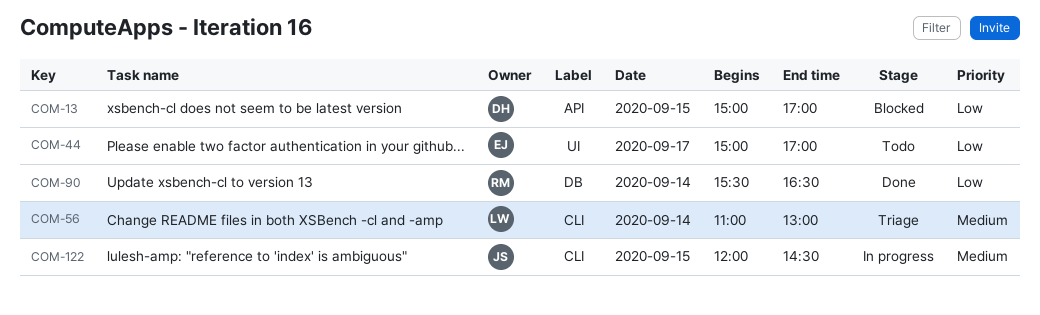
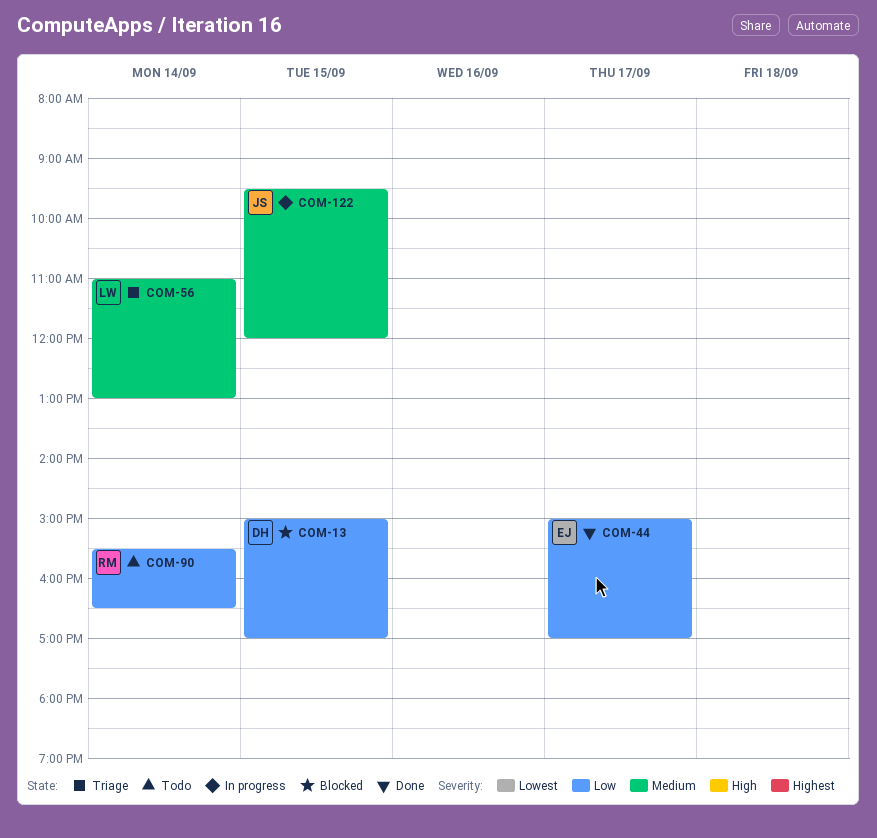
COM-44, status: Todo -> Done
COM-90, status: Done -> Todo
COM-122, begins: 12:00 -> 09:30
COM-122, ends: 14:30 -> 12:00

